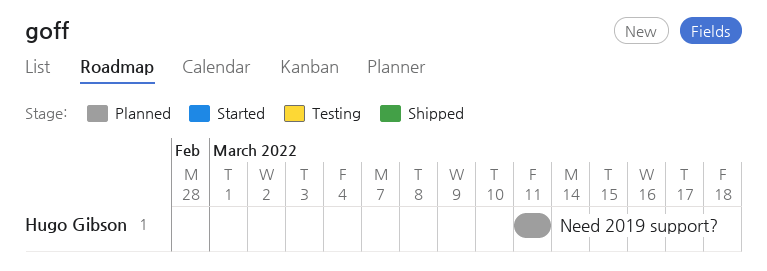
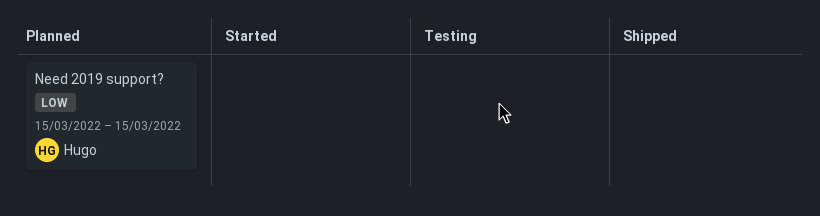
Need 2019 support?, start: Mar 11 -> Mar 15
Need 2019 support?, due: Mar 11 -> Mar 15

